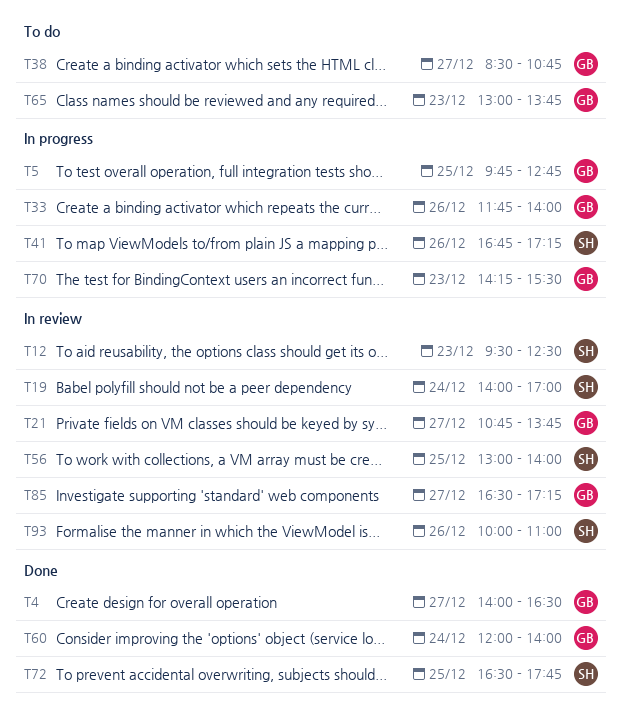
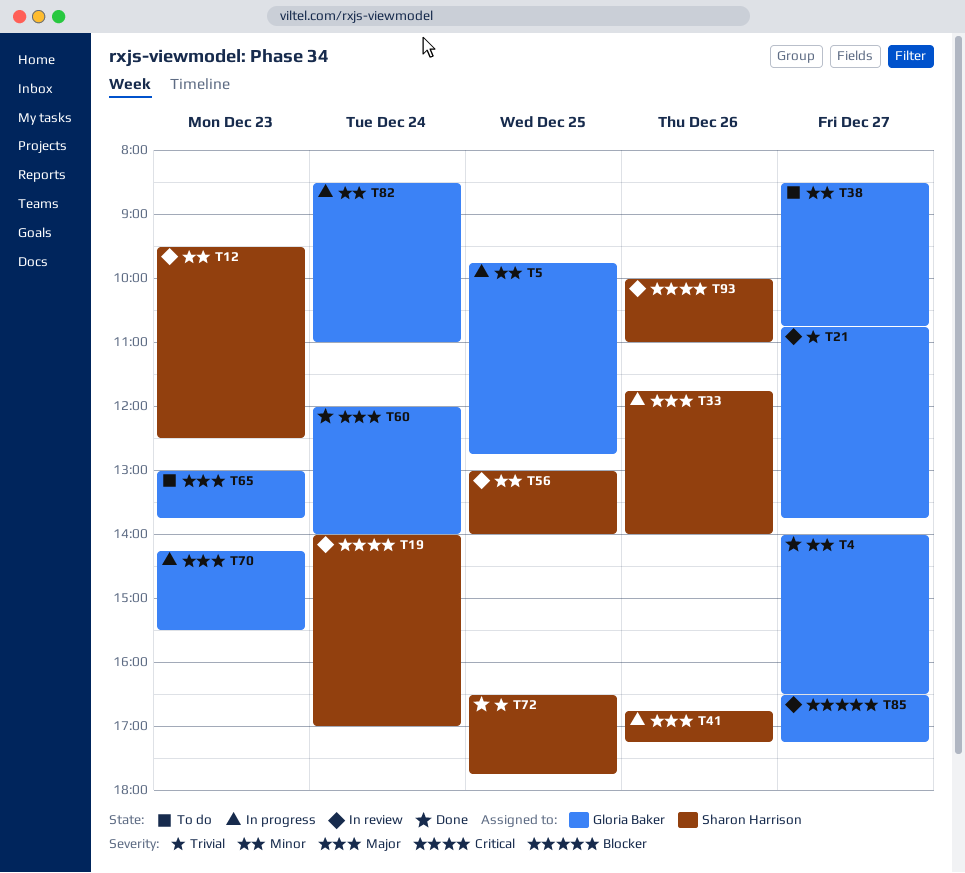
T33, owner: Gloria Baker -> Sharon Harrison
T82: none -> present

